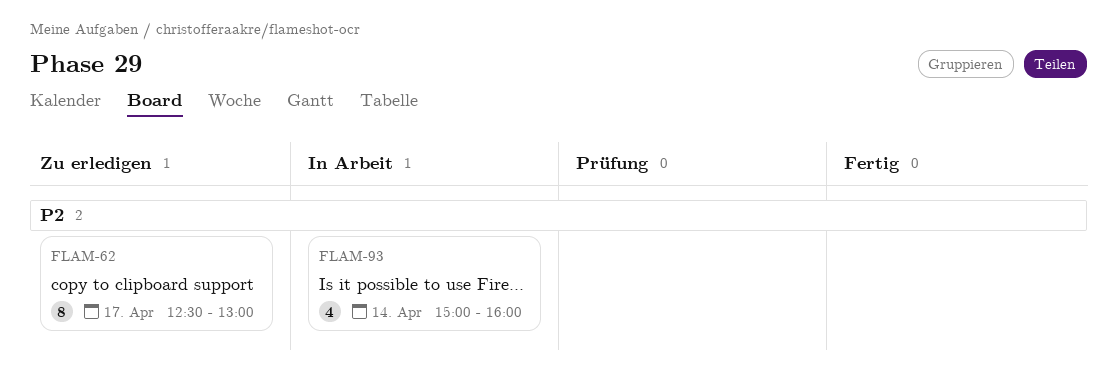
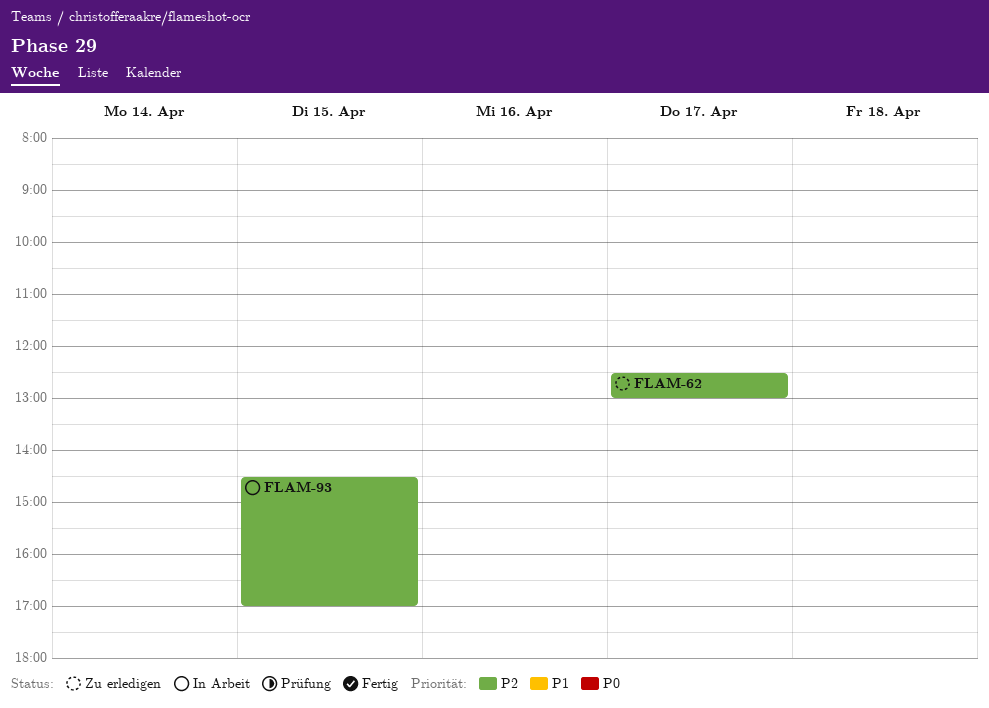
FLAM-93, day: Apr 14 -> Apr 15
FLAM-93, begins: 15:00 -> 14:30
FLAM-93, ends: 16:00 -> 17:00

